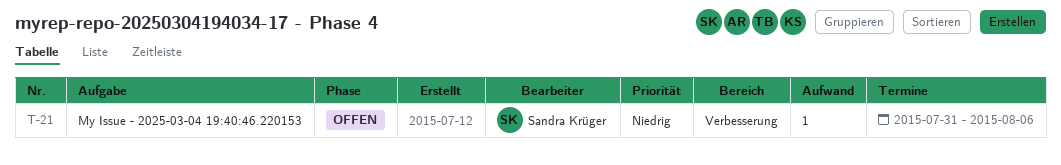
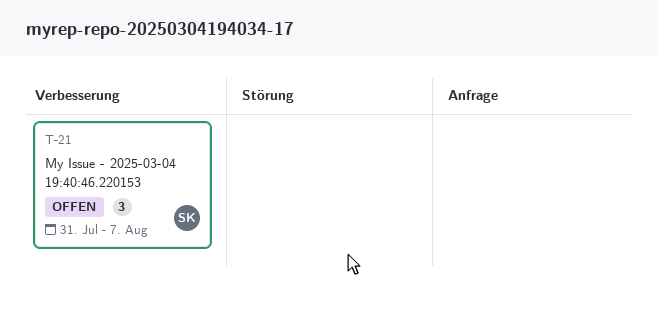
T-21, estimate: 1 -> 3
T-21, due: Aug 6 -> Aug 7

